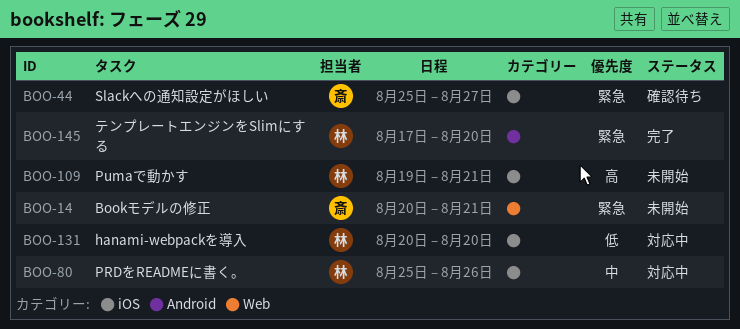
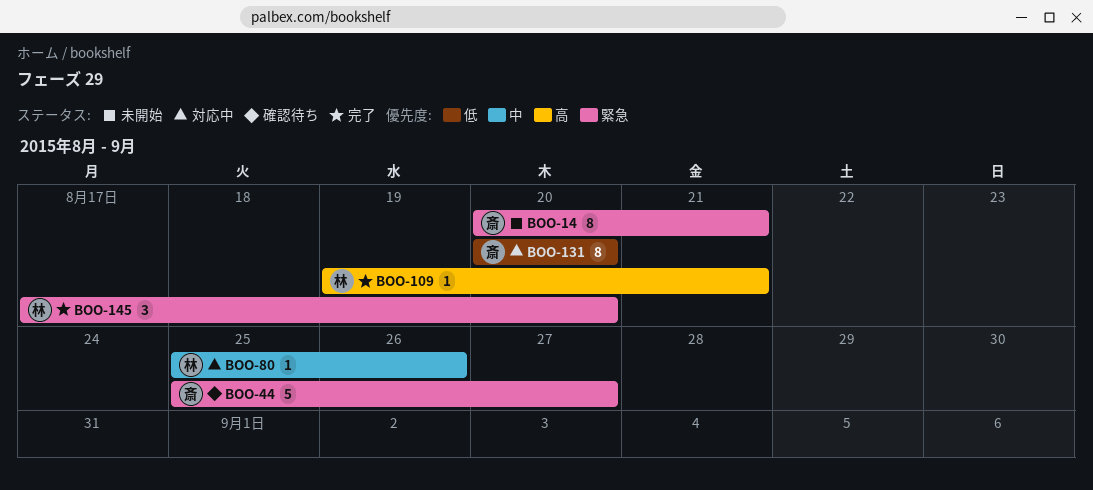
BOO-109, status: 未開始 -> 完了
BOO-131, owner: 林 -> 斎

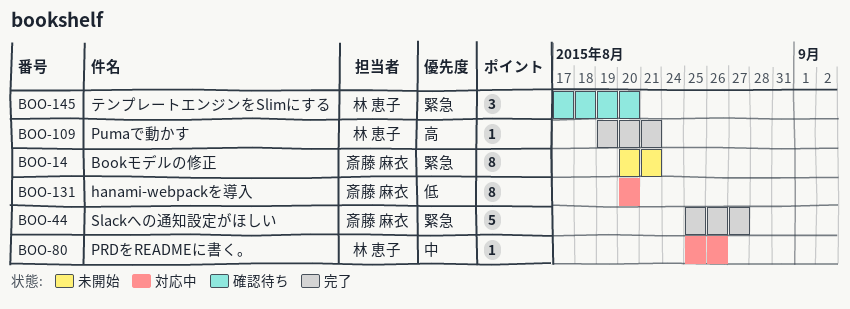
BOO-44, status: 確認待ち -> 完了
BOO-145, status: 完了 -> 確認待ち

